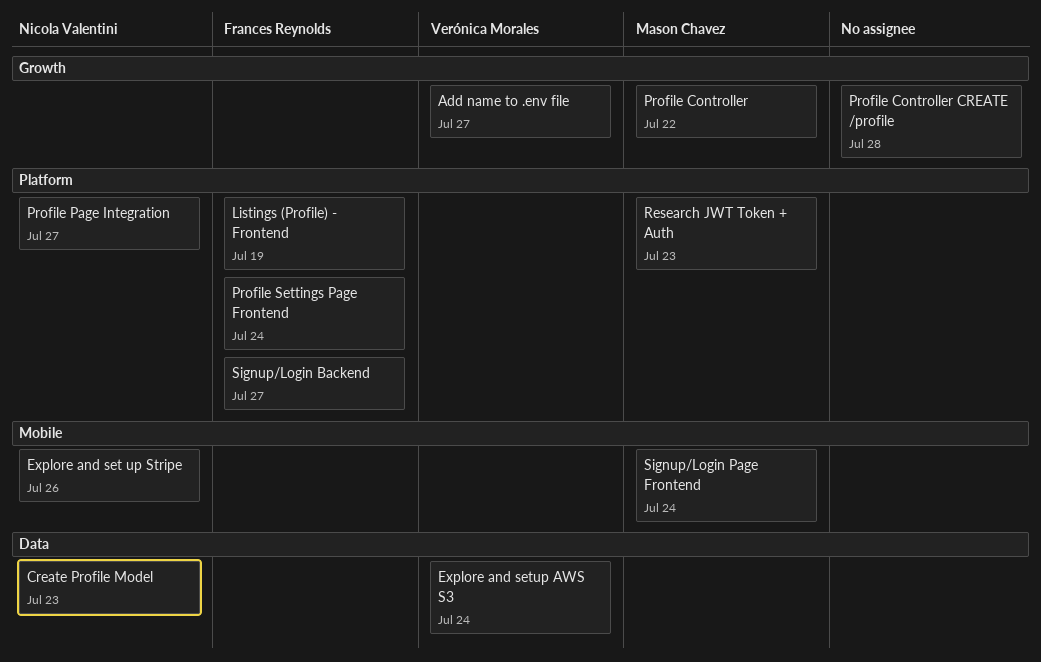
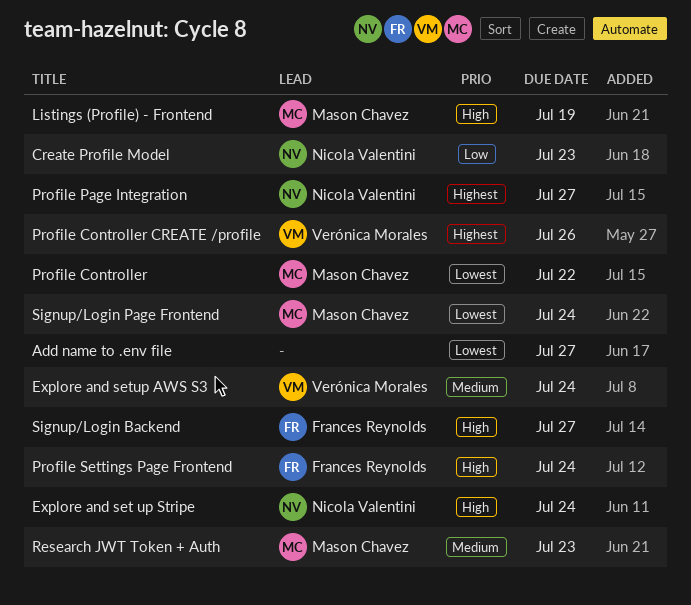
Add name to .env file, owner: Verónica Morales -> none
Explore and set up Stripe, due: Jul 26 -> Jul 24
Listings (Profile) - Frontend, owner: Frances Reynolds -> Mason Chavez
Profile Controller CREATE /profile, owner: none -> Verónica Morales
Profile Controller CREATE /profile, due: Jul 28 -> Jul 26

